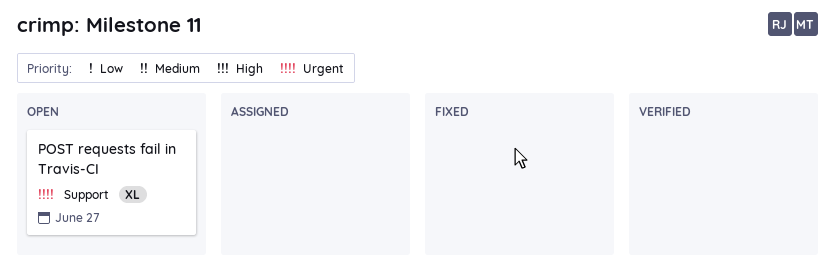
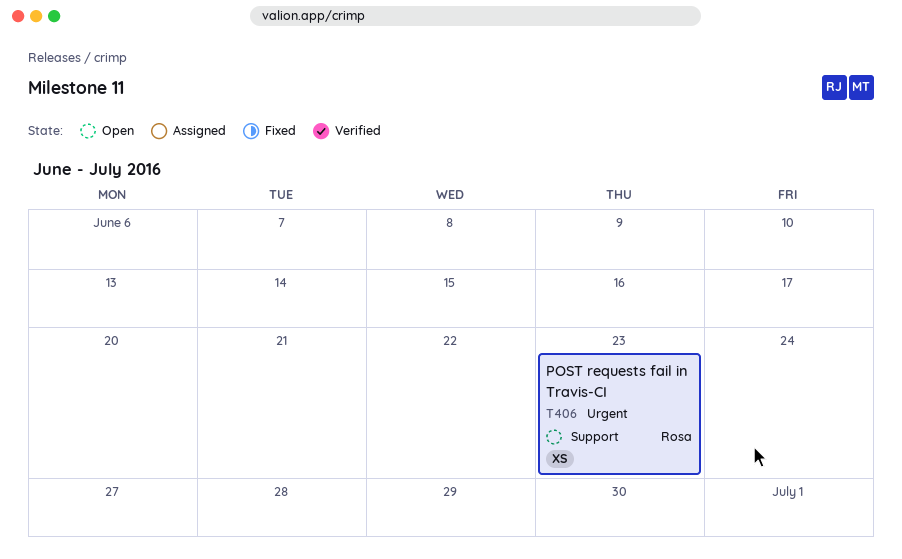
POST requests fail in Travis-CI, estimate: XL -> XS
POST requests fail in Travis-CI, due: Jun 27 -> Jun 23

